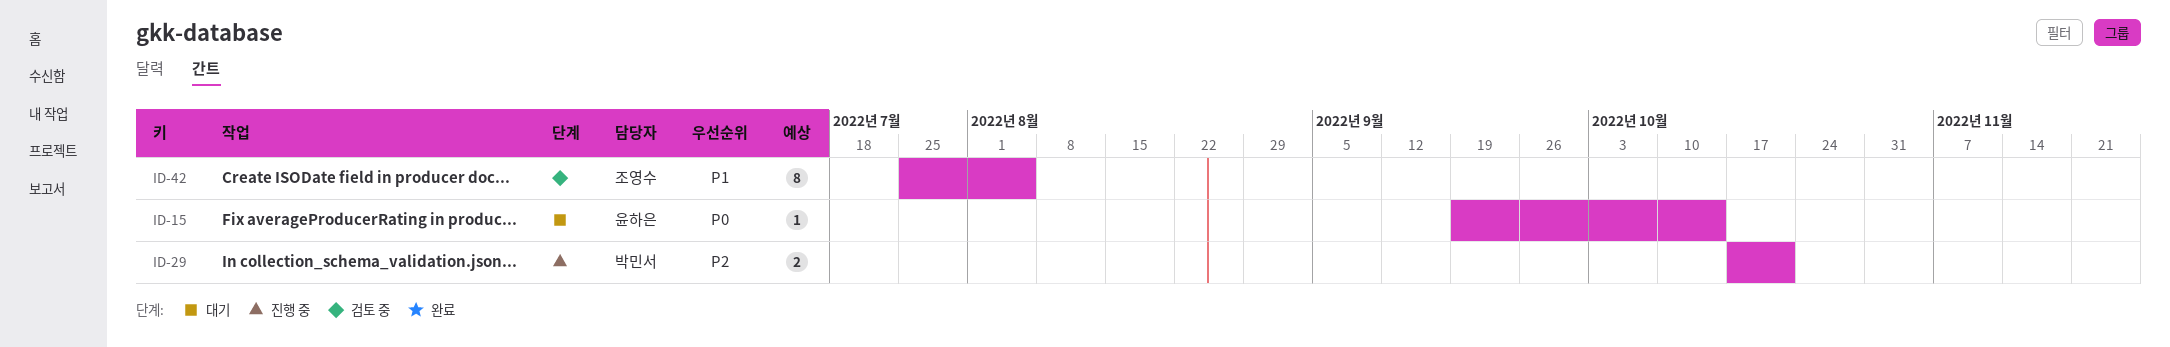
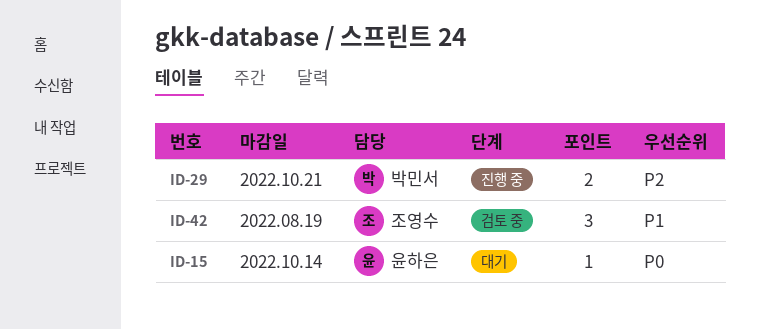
ID-42, estimate: 8 -> 3
ID-42, due: Aug 5 -> Aug 19

